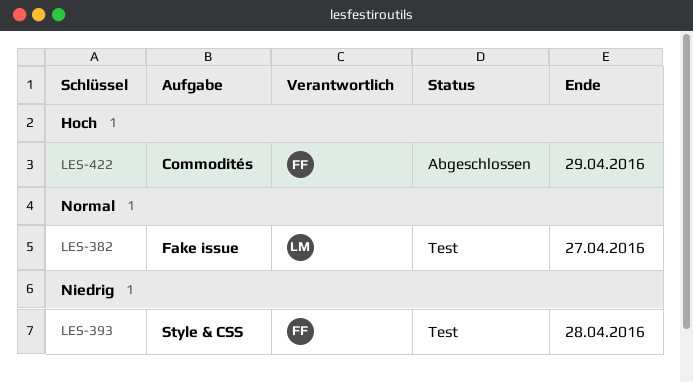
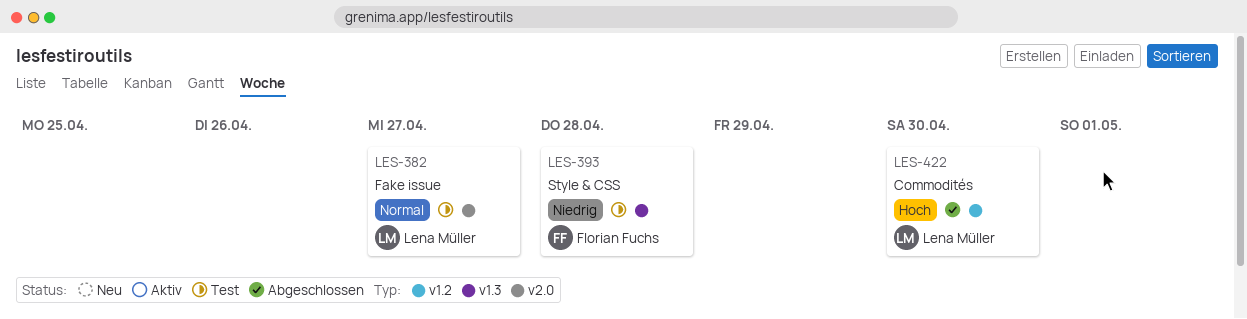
LES-422, owner: Florian Fuchs -> Lena Müller
LES-422, due: Apr 29 -> Apr 30

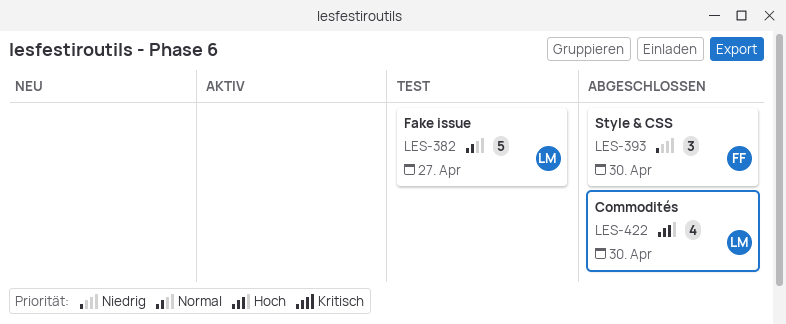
LES-393, status: Test -> Abgeschlossen
LES-393, due: Apr 28 -> Apr 30

